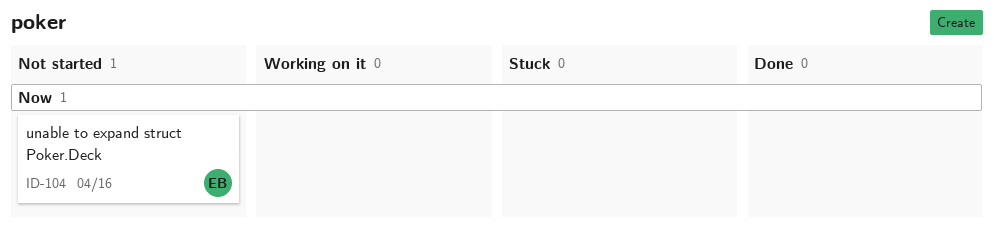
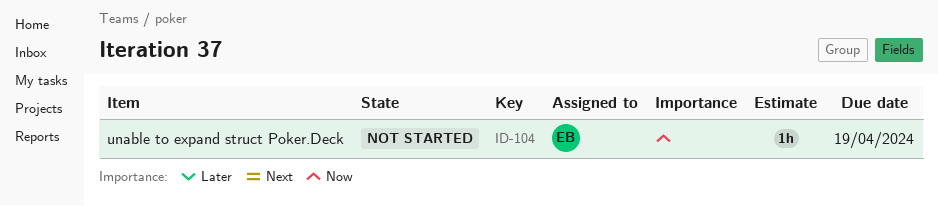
ID-104, due: Apr 16 -> Apr 19

